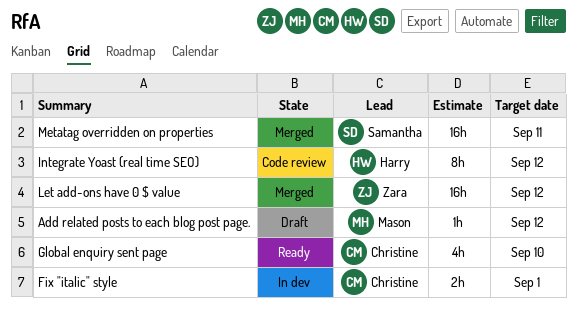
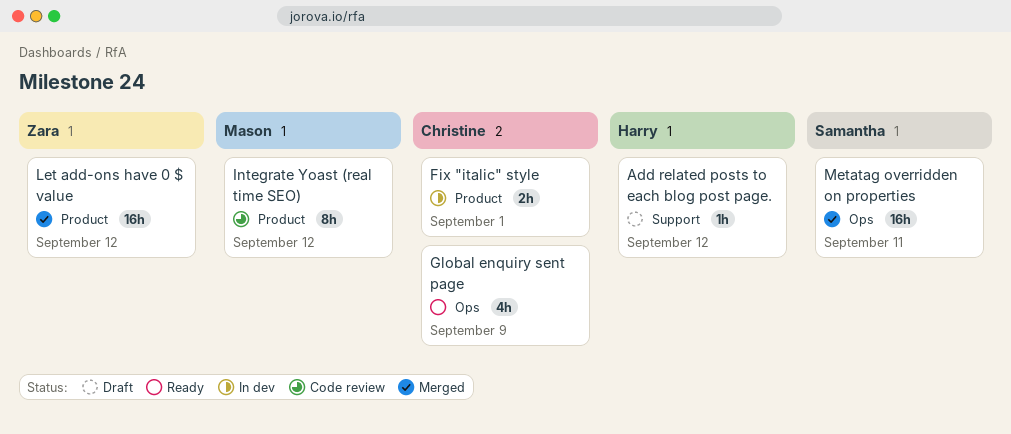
Add related posts to each blog post page., owner: Mason -> Harry
Global enquiry sent page, due: Sep 10 -> Sep 9
Integrate Yoast (real time SEO), owner: Harry -> Mason

